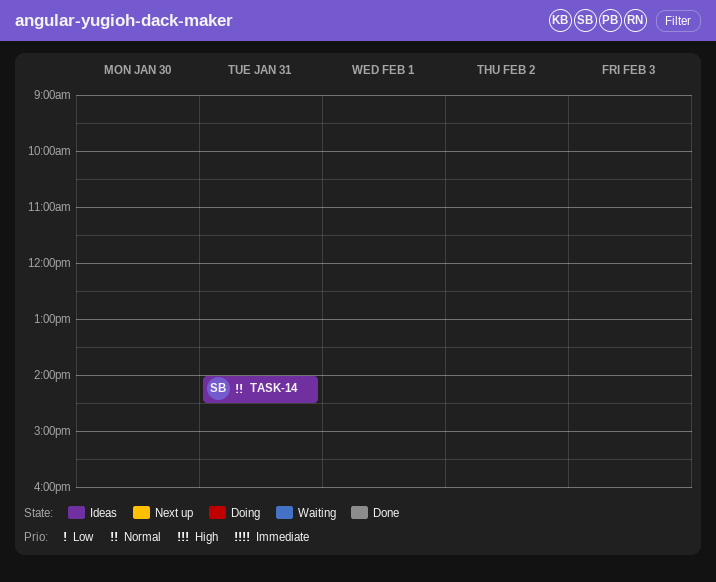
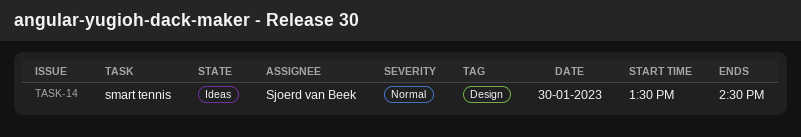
TASK-14, day: Jan 31 -> Jan 30
TASK-14, begins: 14:00 -> 13:30

